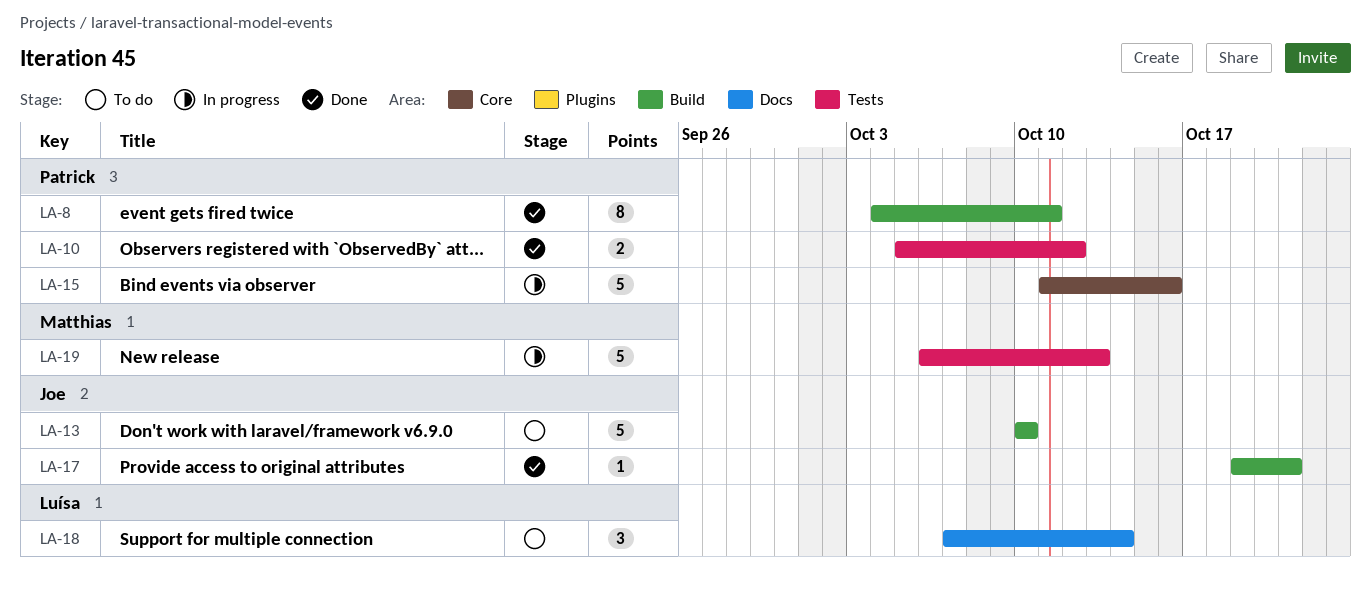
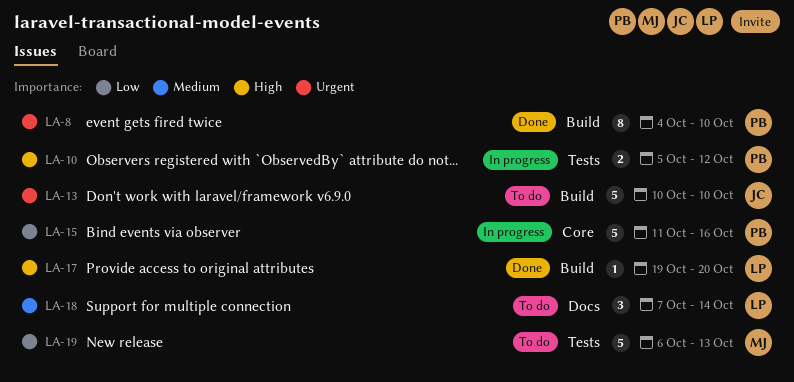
LA-8, due: Oct 11 -> Oct 10
LA-10, status: Done -> In progress
LA-17, owner: Joe -> Luísa
LA-17, due: Oct 21 -> Oct 20
LA-19, status: In progress -> To do

